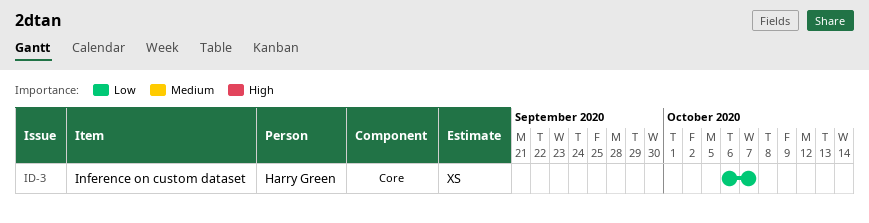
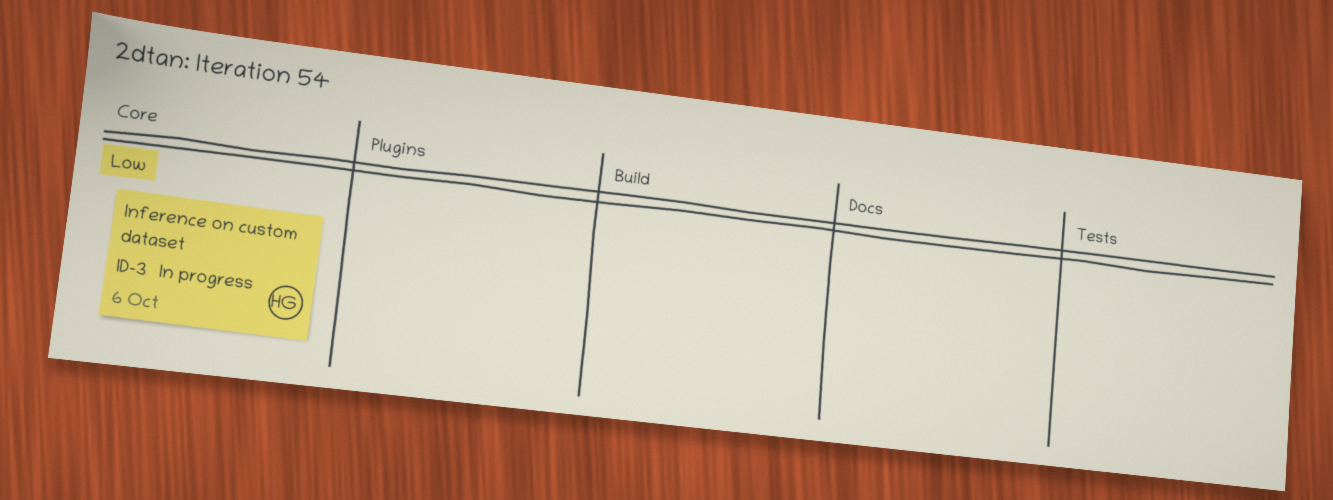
ID-3, due: Oct 7 -> Oct 6

